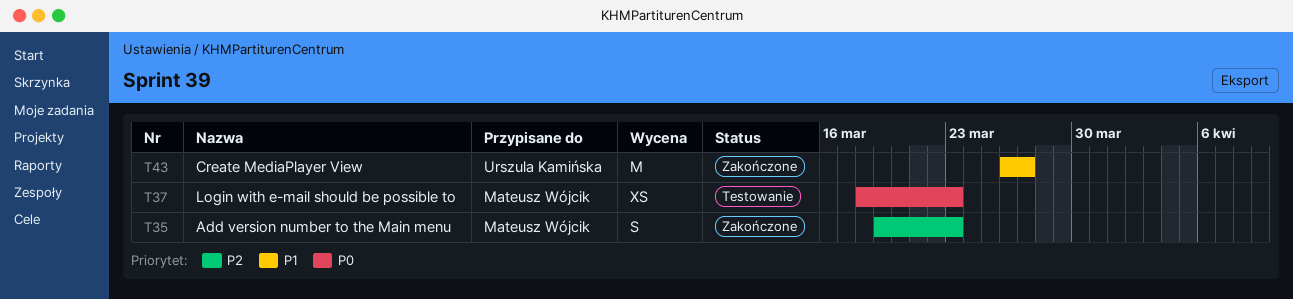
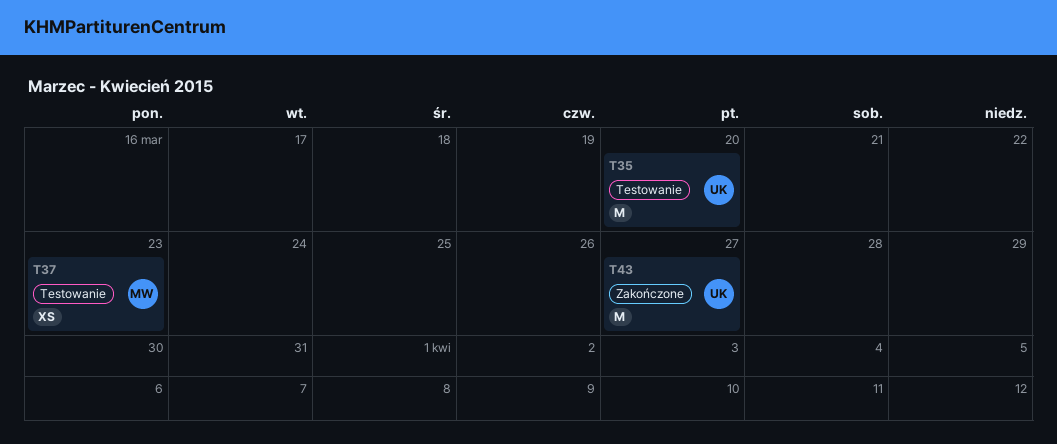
T35, status: Zakończone -> Testowanie
T35, owner: Mateusz Wójcik -> Urszula Kamińska
T35, estimate: S -> M
T35, due: Mar 23 -> Mar 20

